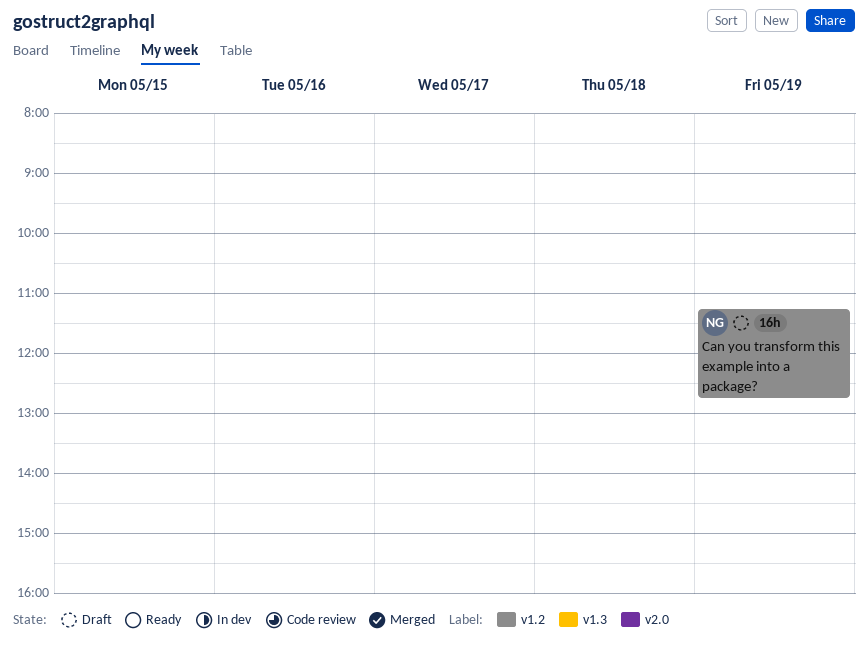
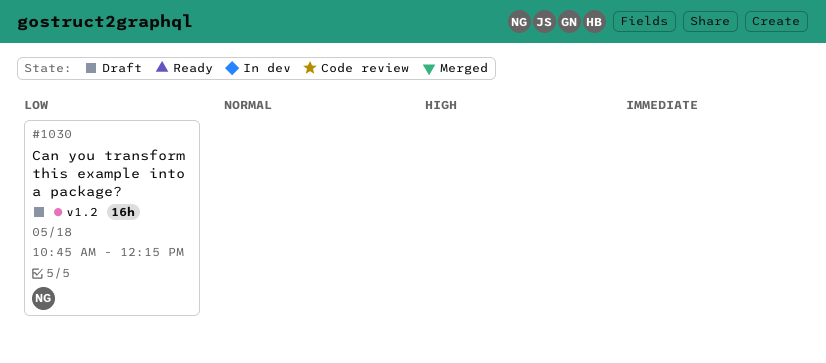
Can you transform this example into a package?, day: May 19 -> May 18
Can you transform this example into a package?, begins: 11:15 -> 10:45
Can you transform this example into a package?, ends: 12:45 -> 12:15

